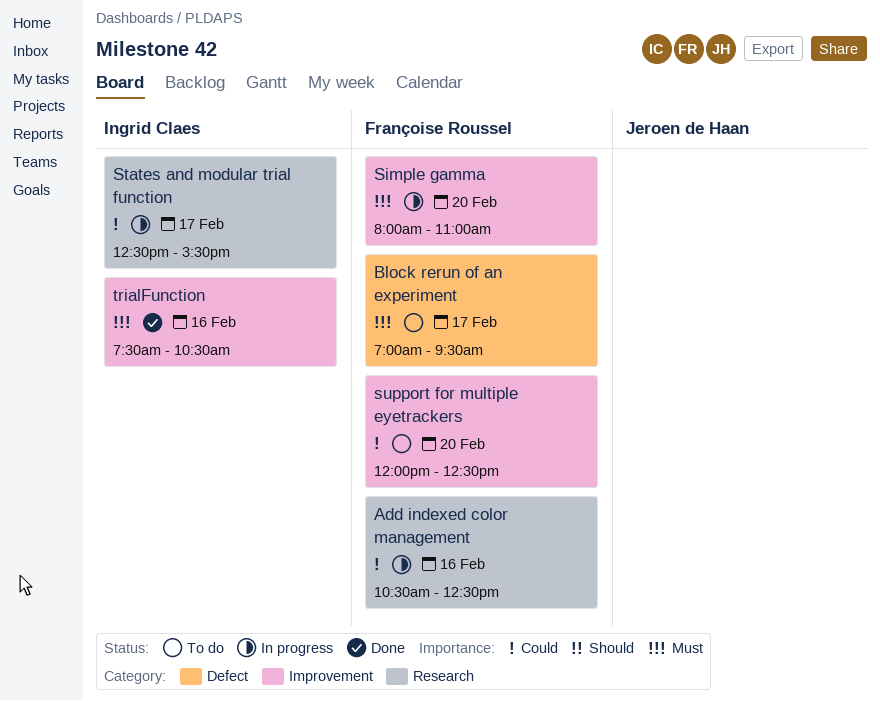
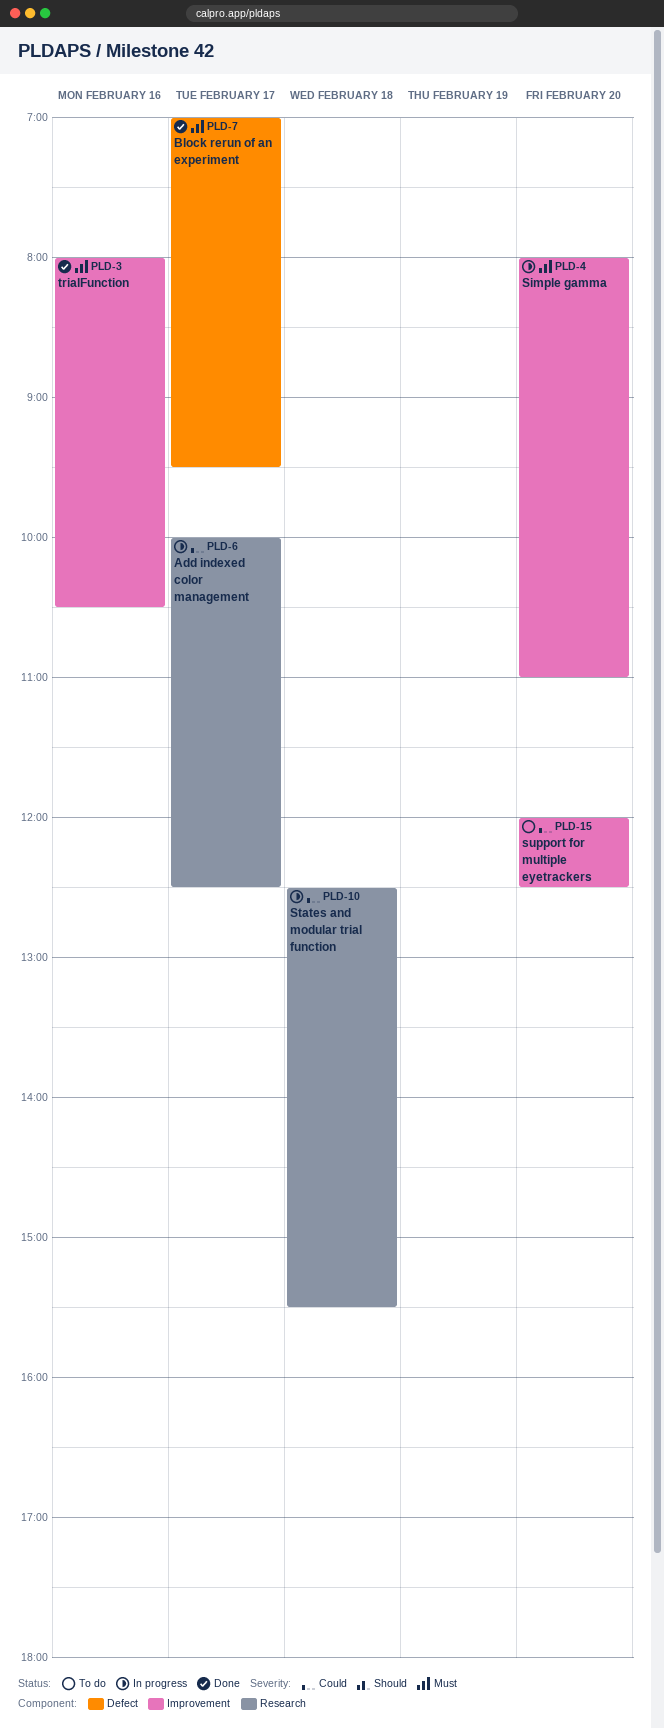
Add indexed color management, day: Feb 16 -> Feb 17
Add indexed color management, begins: 10:30 -> 10:00
Block rerun of an experiment, status: To do -> Done
States and modular trial function, day: Feb 17 -> Feb 18
trialFunction, begins: 07:30 -> 08:00

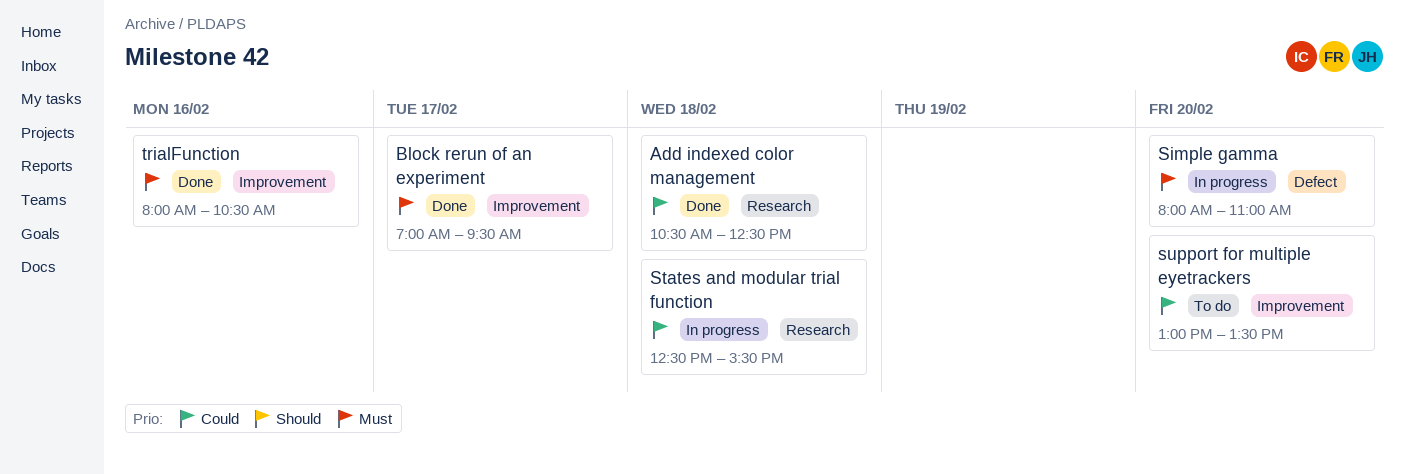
Add indexed color management, status: In progress -> Done
Add indexed color management, day: Feb 17 -> Feb 18
Add indexed color management, begins: 10:00 -> 10:30
Block rerun of an experiment, label: Defect -> Improvement
Simple gamma, label: Improvement -> Defect
support for multiple eyetrackers, begins: 12:00 -> 13:00
support for multiple eyetrackers, ends: 12:30 -> 13:30

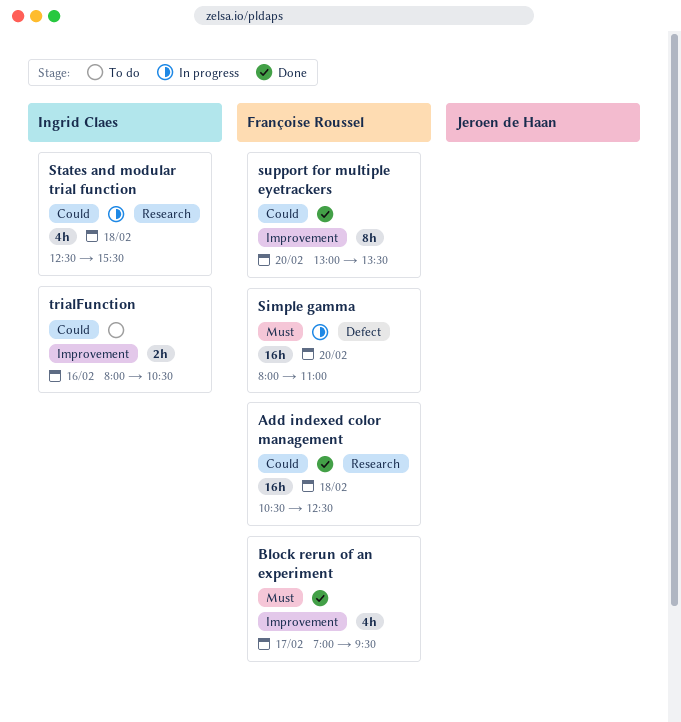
support for multiple eyetrackers, status: To do -> Done
trialFunction, status: Done -> To do
trialFunction, priority: Must -> Could

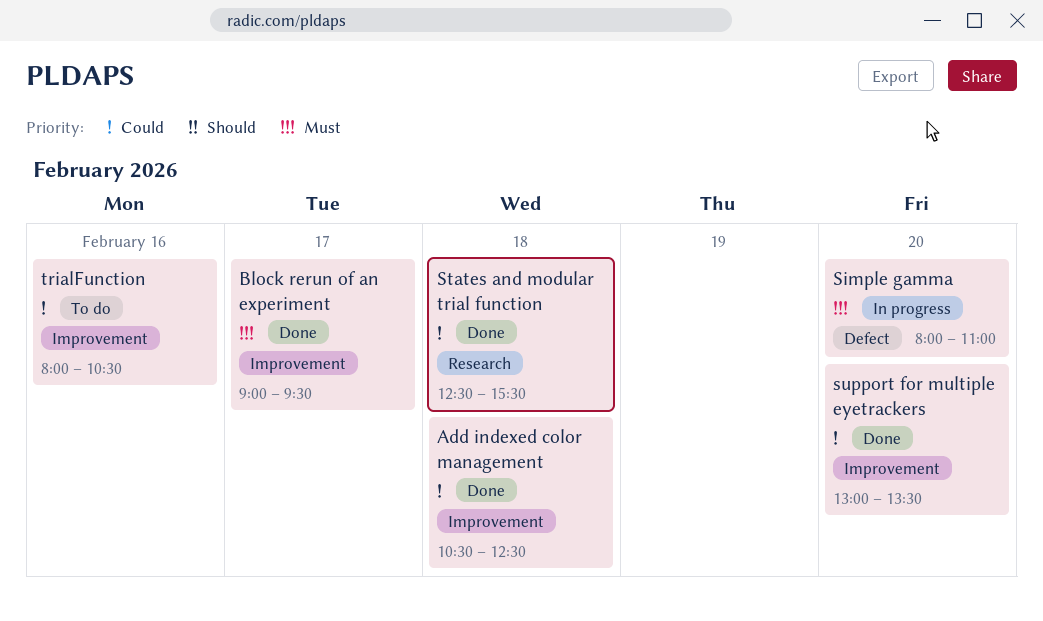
Add indexed color management, label: Research -> Improvement
Block rerun of an experiment, begins: 07:00 -> 09:00
States and modular trial function, status: In progress -> Done

